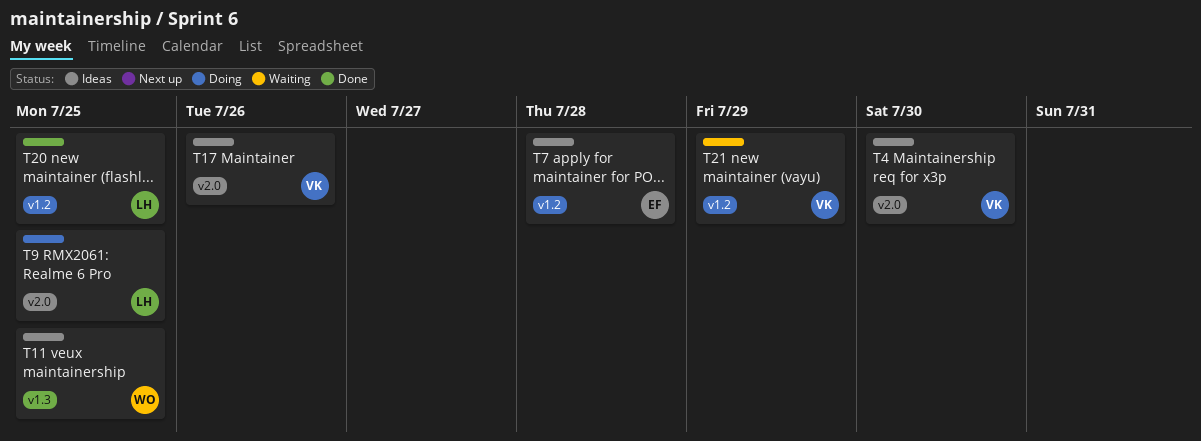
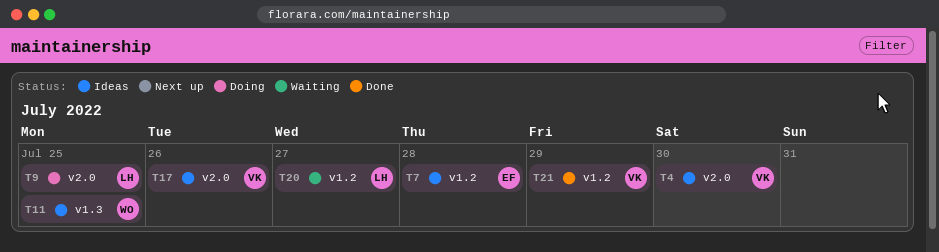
T20, status: Done -> Waiting
T20, due: Jul 25 -> Jul 27
T21, status: Waiting -> Done

